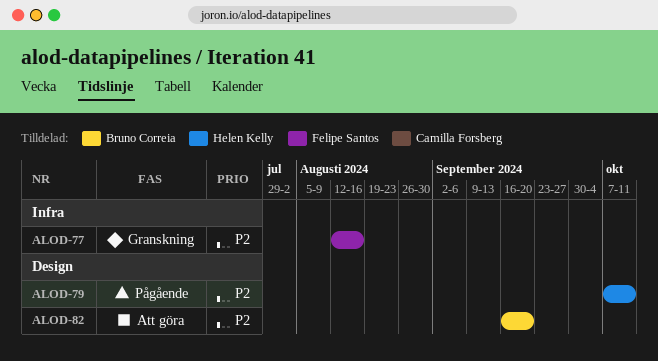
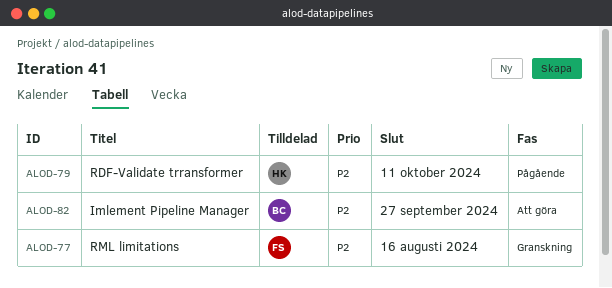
ALOD-82, due: Sep 20 -> Sep 27

